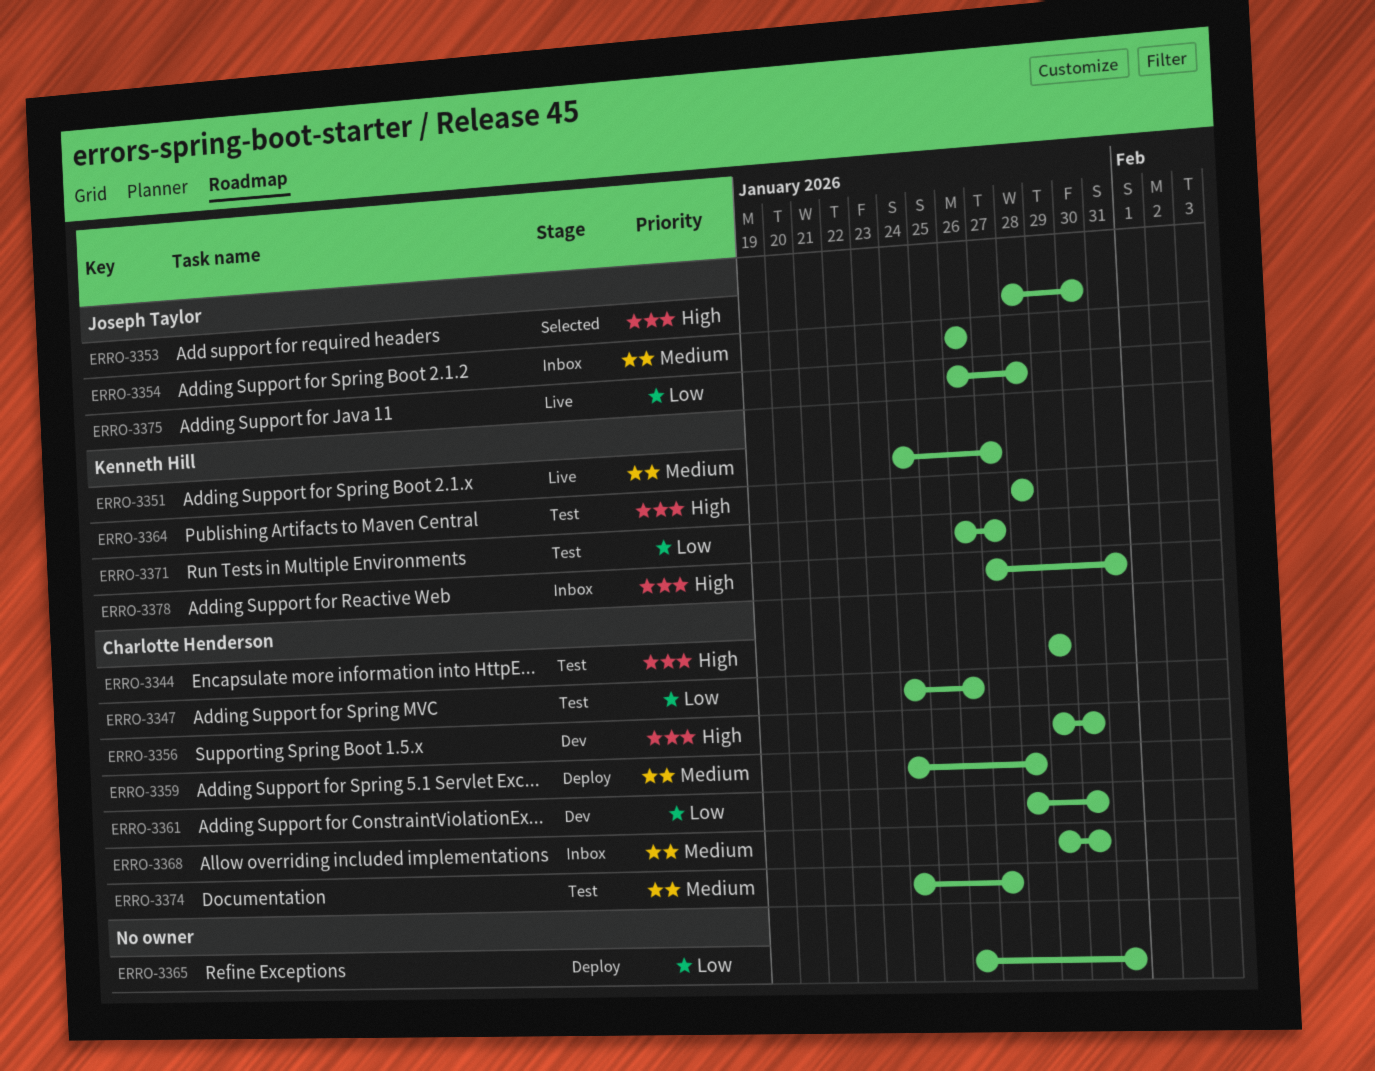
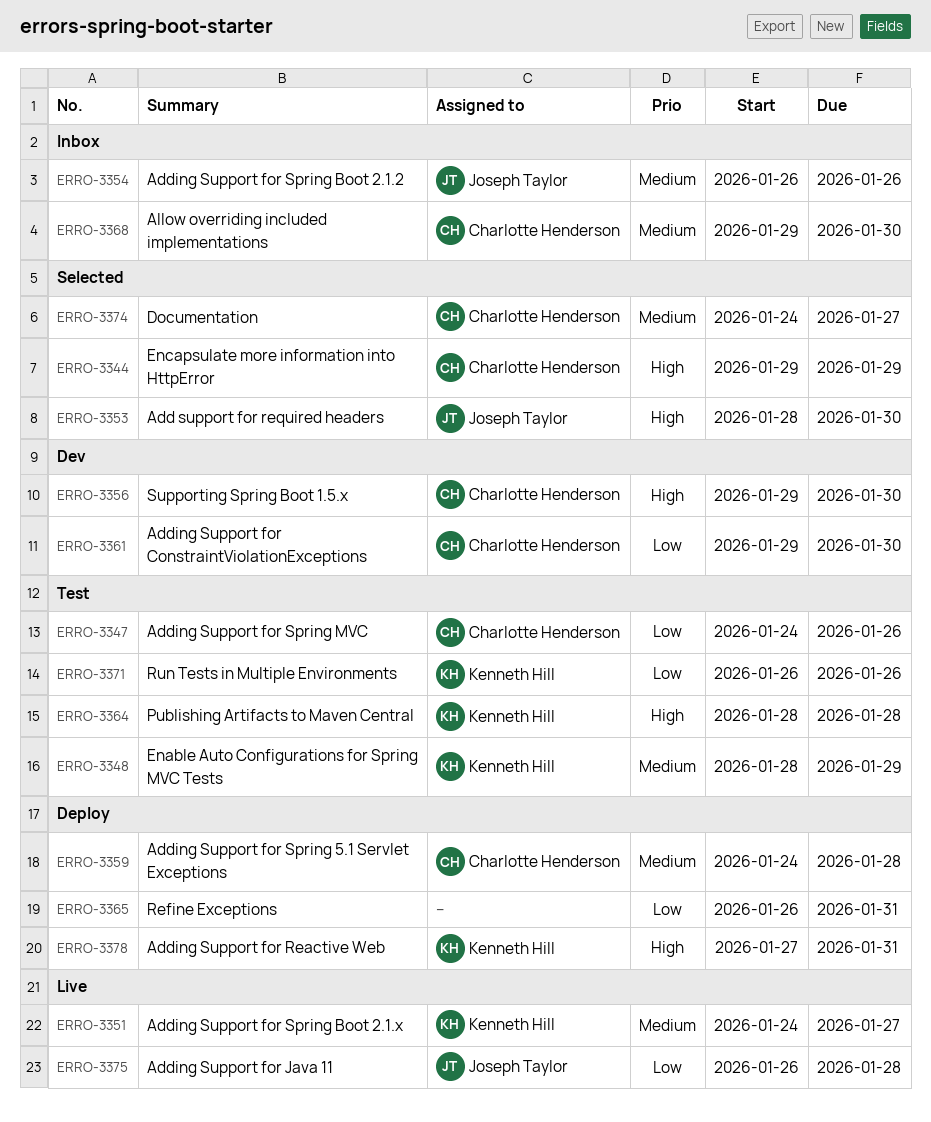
ERRO-3344, status: Test -> Selected
ERRO-3348: none -> present
ERRO-3361, start: Jan 28 -> Jan 29
ERRO-3371, due: Jan 27 -> Jan 26
ERRO-3374, status: Test -> Selected
ERRO-3378, status: Inbox -> Deploy

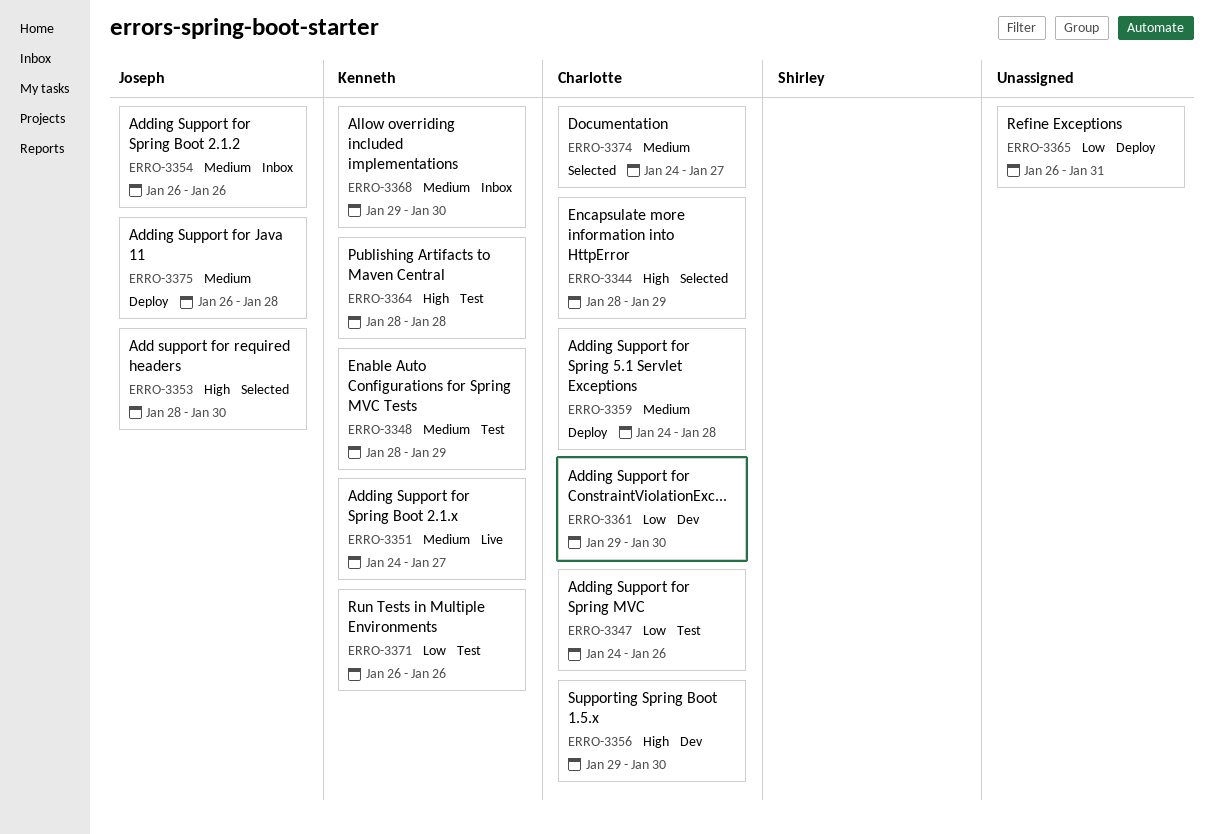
ERRO-3344, start: Jan 29 -> Jan 28
ERRO-3368, owner: Charlotte Henderson -> Kenneth Hill
ERRO-3375, status: Live -> Deploy
ERRO-3375, priority: Low -> Medium
ERRO-3378: present -> none

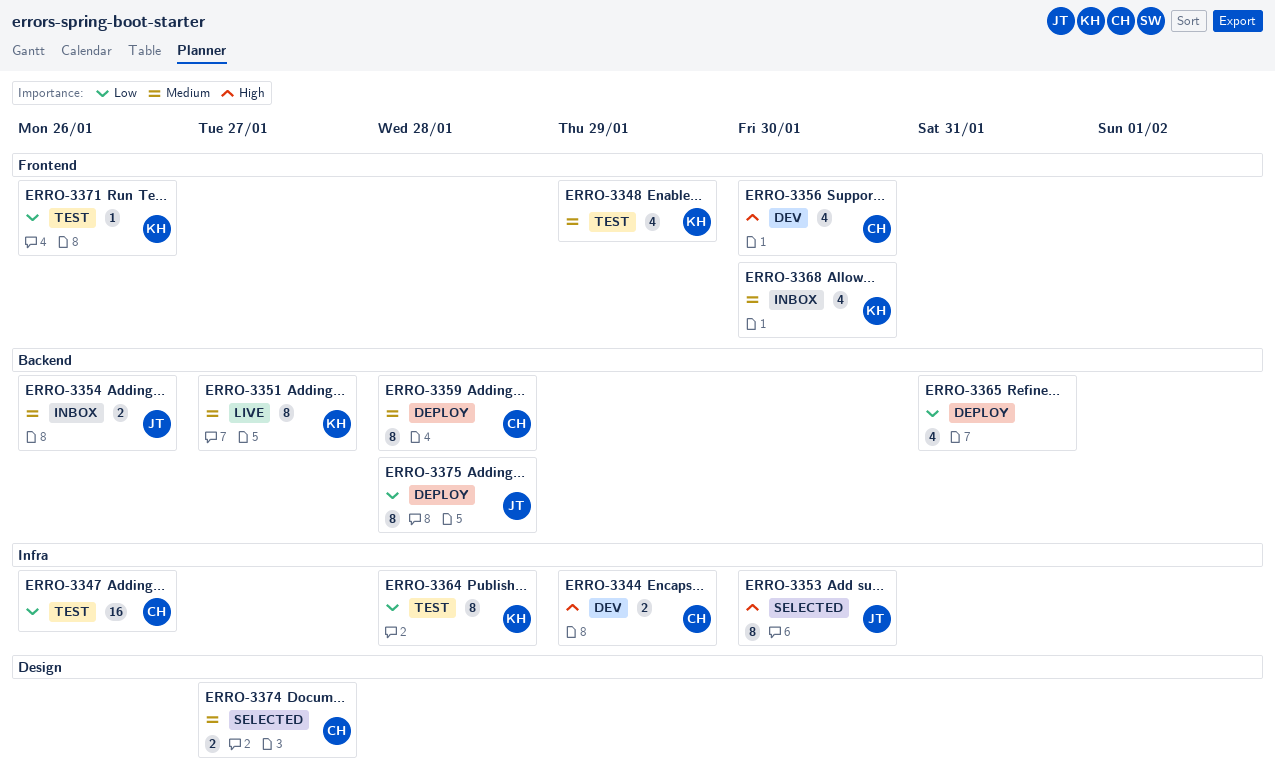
ERRO-3344, status: Selected -> Dev
ERRO-3361: present -> none
ERRO-3364, priority: High -> Low
ERRO-3375, priority: Medium -> Low

